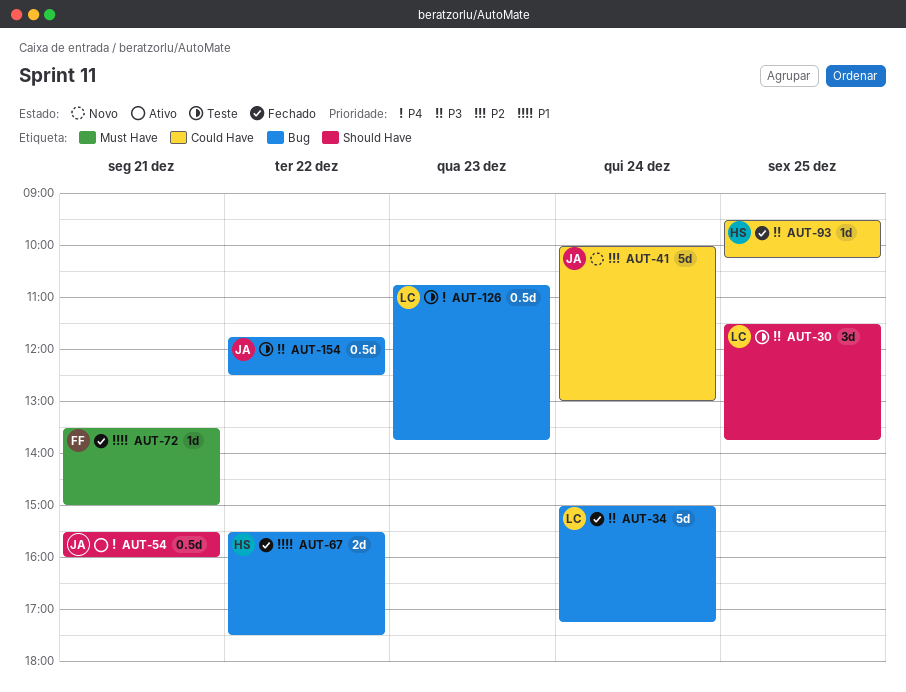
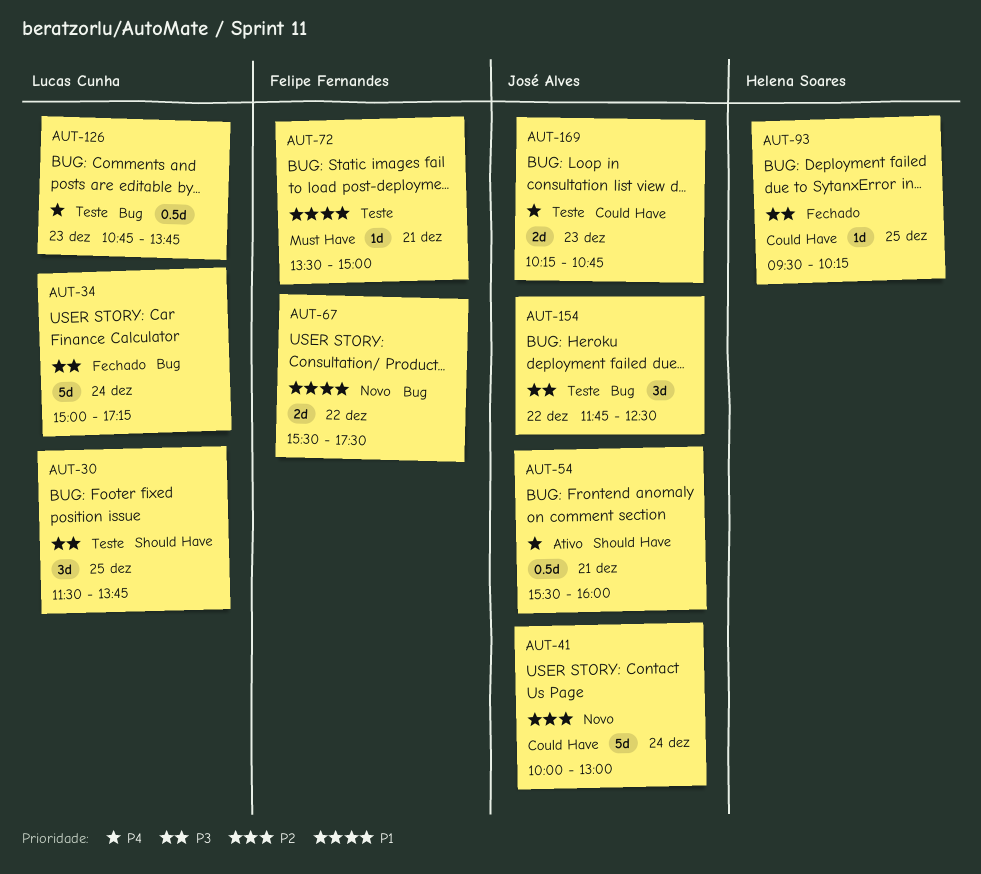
AUT-67, status: Fechado -> Novo
AUT-67, owner: Helena Soares -> Felipe Fernandes
AUT-72, status: Fechado -> Teste
AUT-154, estimate: 0.5d -> 3d
AUT-169: none -> present

